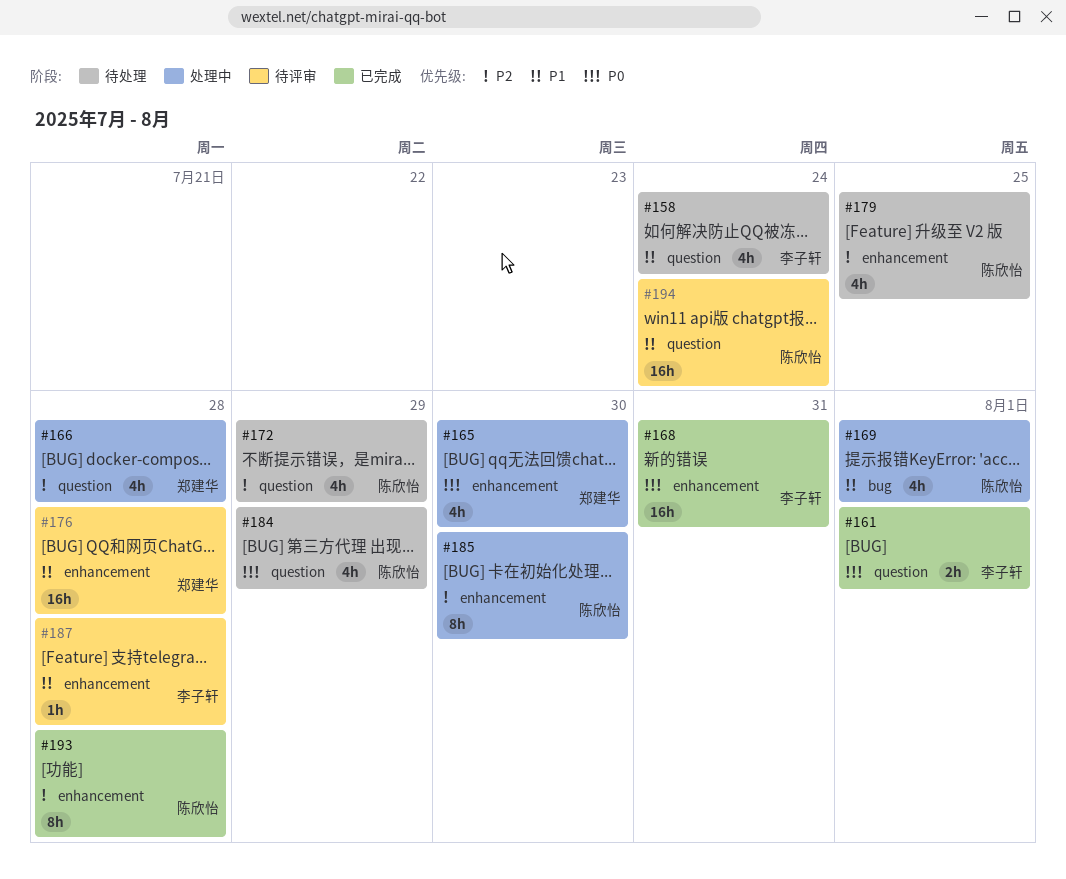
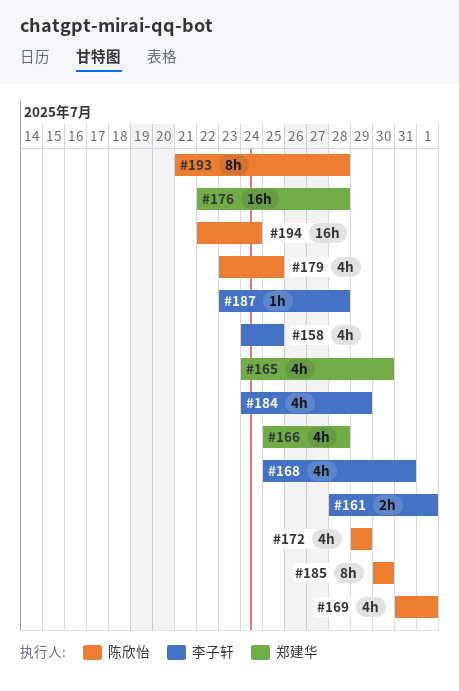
#158, due: Jul 24 -> Jul 25
#168, estimate: 16h -> 4h
#184, owner: 陈欣怡 -> 李子轩

